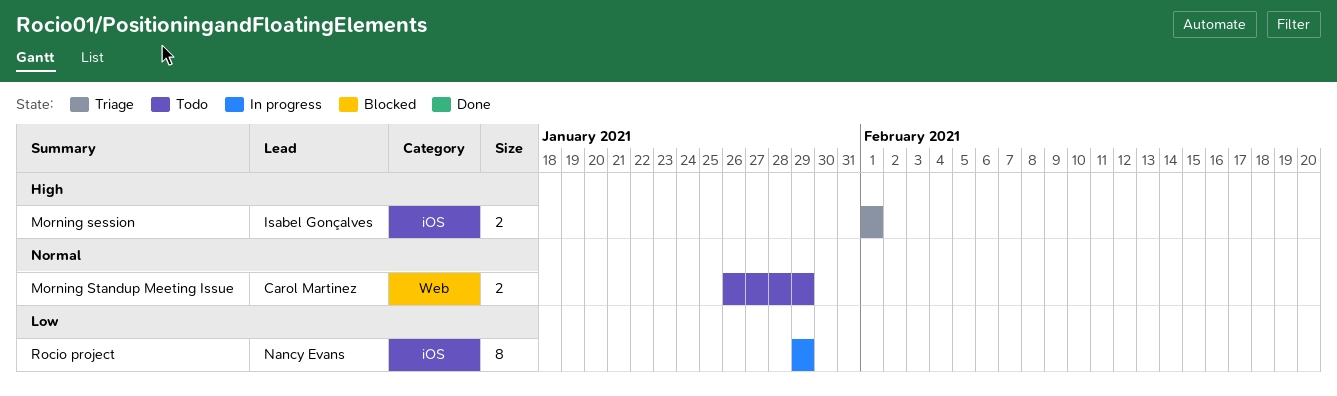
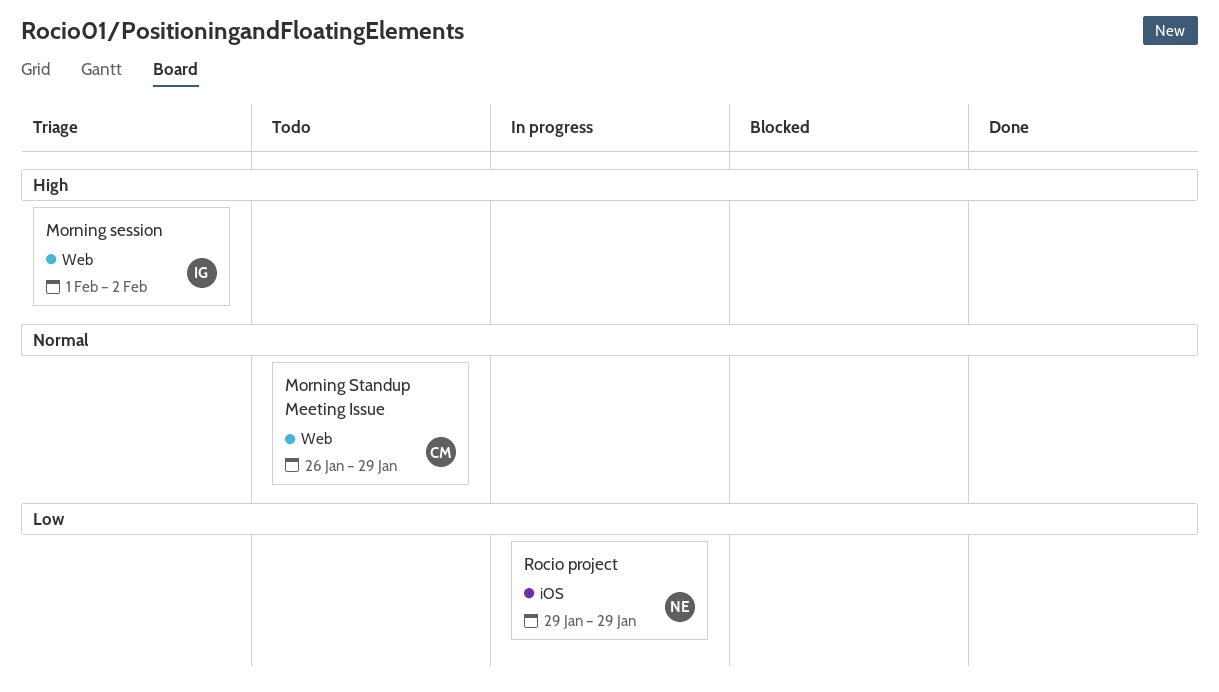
Morning session, label: iOS -> Web
Morning session, due: Feb 1 -> Feb 2

